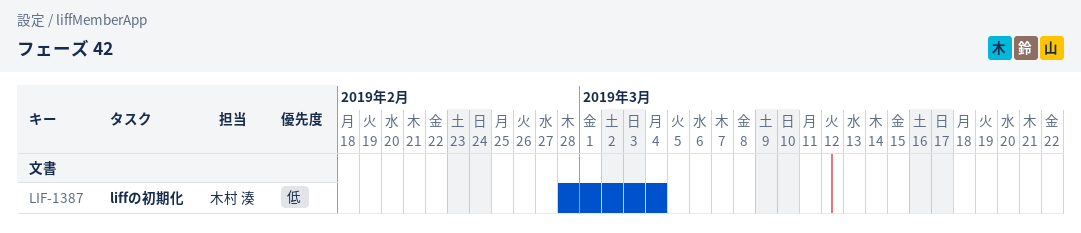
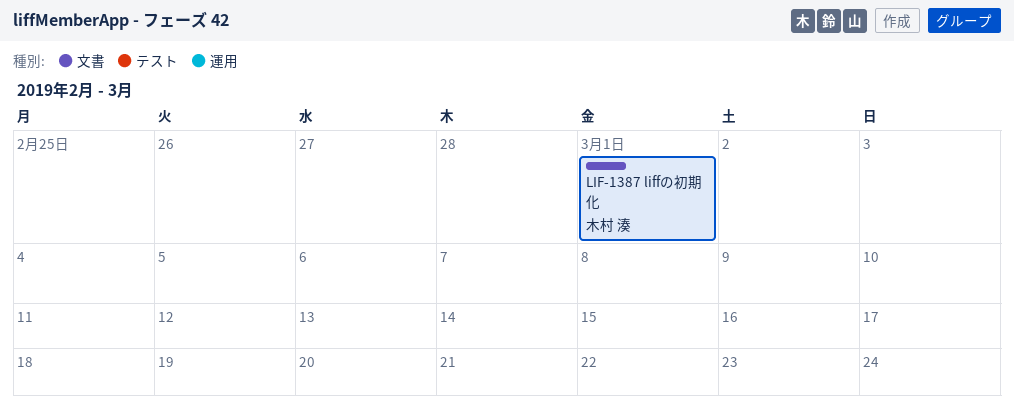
LIF-1387, due: Mar 4 -> Mar 1

